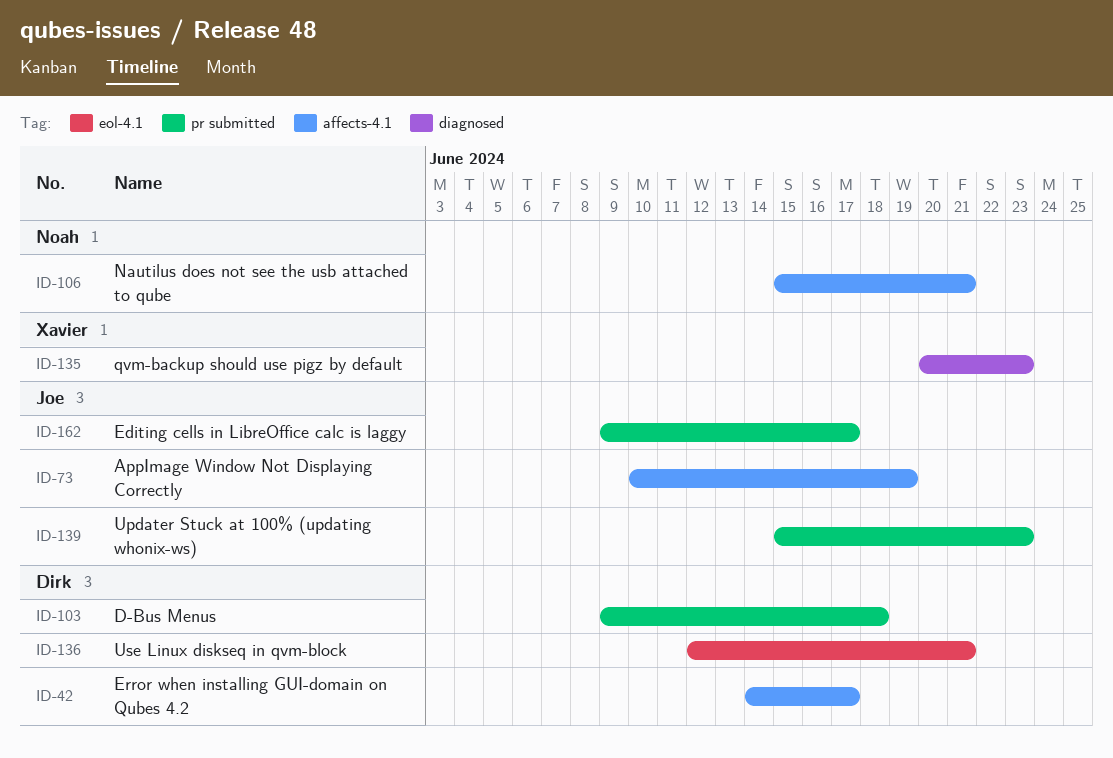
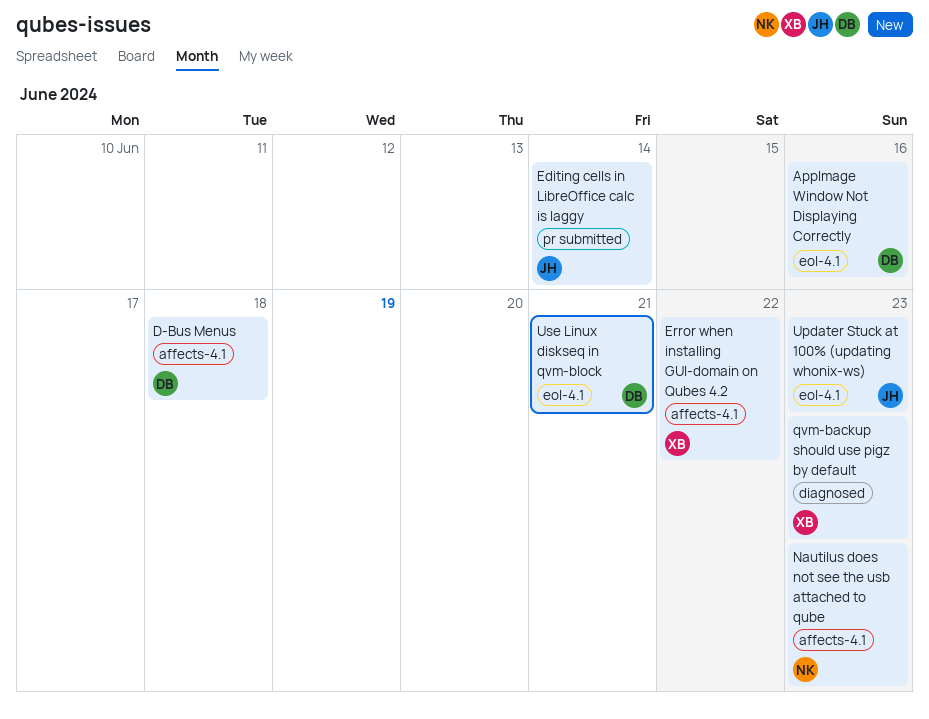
AppImage Window Not Displaying Correctly, owner: Joe -> Dirk
AppImage Window Not Displaying Correctly, label: affects-4.1 -> eol-4.1
AppImage Window Not Displaying Correctly, due: Jun 19 -> Jun 16
D-Bus Menus, label: pr submitted -> affects-4.1
Editing cells in LibreOffice calc is laggy, due: Jun 17 -> Jun 14
Error when installing GUI-domain on Qubes 4.2, owner: Dirk -> Xavier
Error when installing GUI-domain on Qubes 4.2, due: Jun 17 -> Jun 22
Nautilus does not see the usb attached to qube, due: Jun 21 -> Jun 23
Updater Stuck at 100% (updating whonix-ws), label: pr submitted -> eol-4.1

